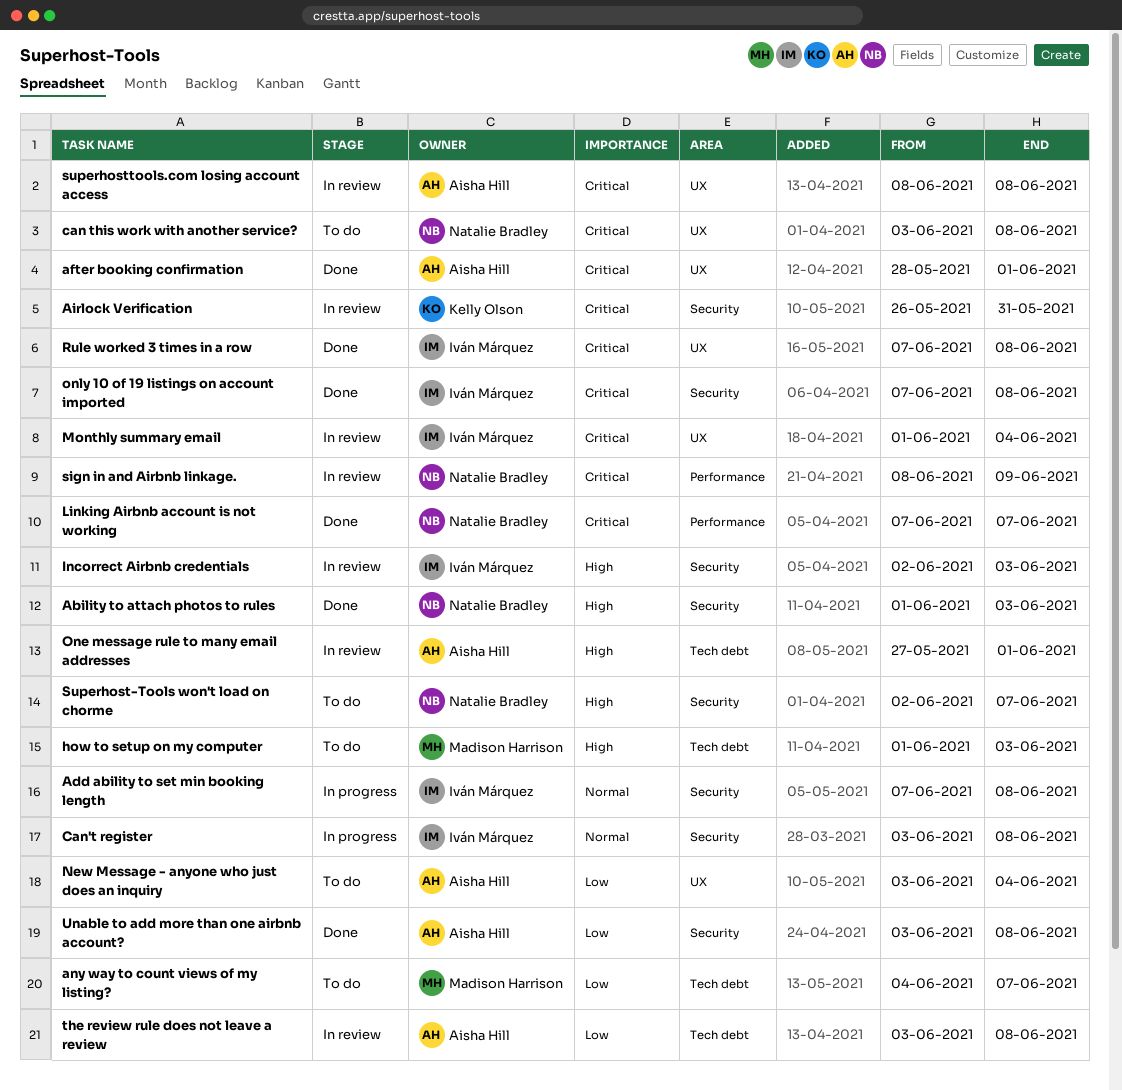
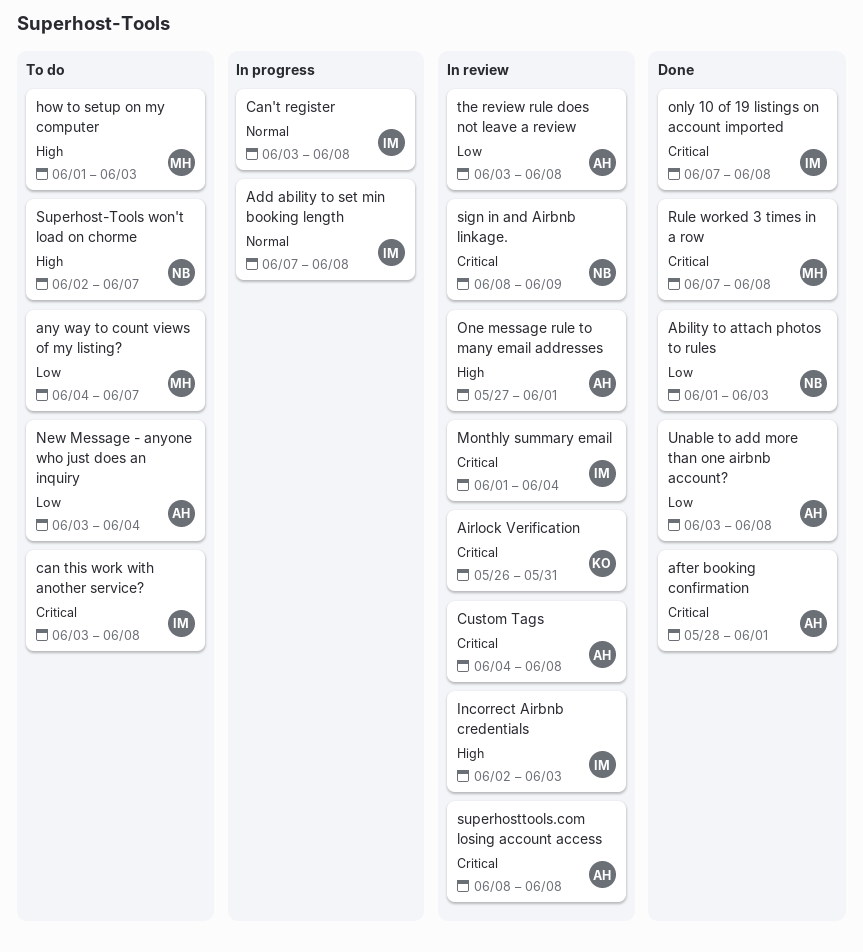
Ability to attach photos to rules, priority: High -> Low
can this work with another service?, owner: Natalie Bradley -> Iván Márquez
Custom Tags: none -> present
Linking Airbnb account is not working: present -> none
Rule worked 3 times in a row, owner: Iván Márquez -> Madison Harrison

